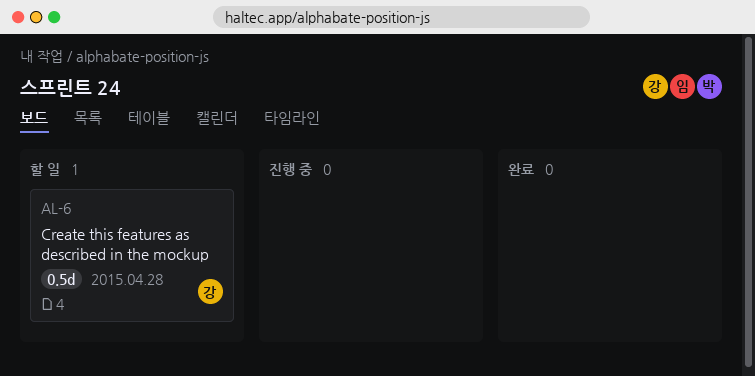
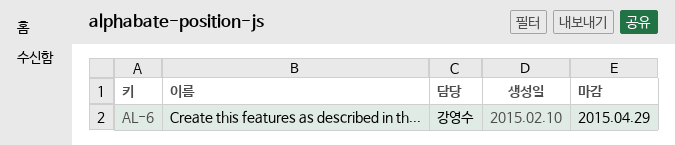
AL-6, due: Apr 28 -> Apr 29

